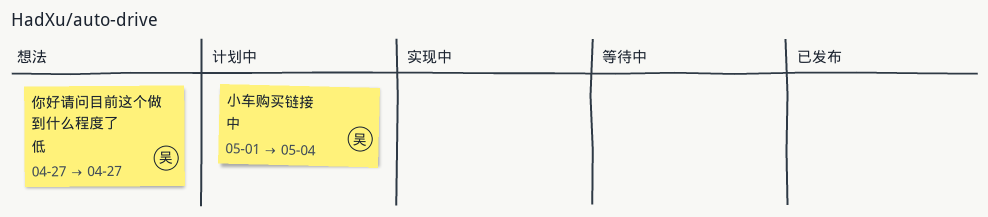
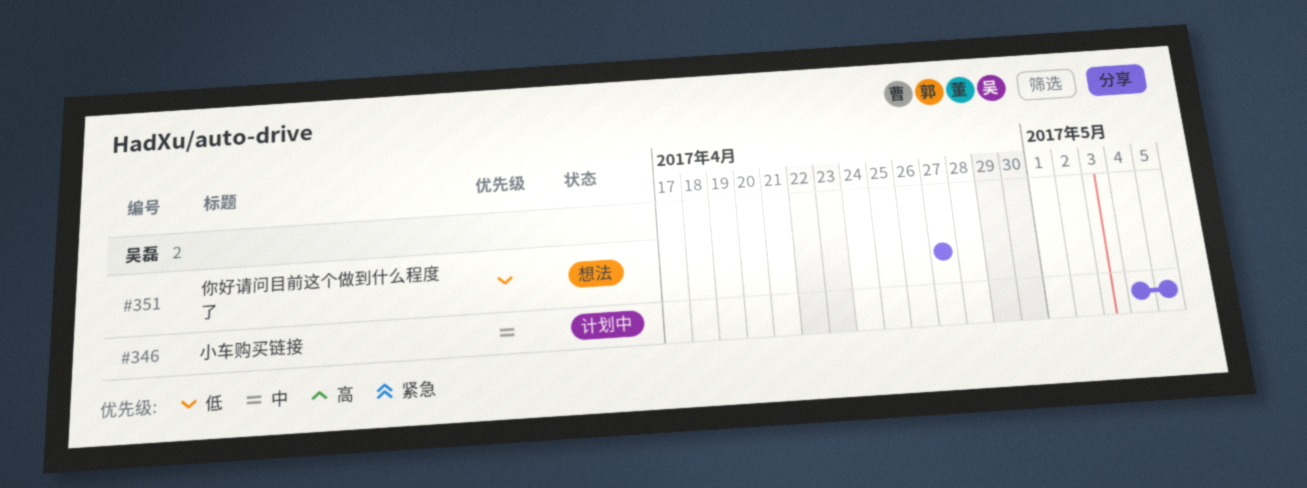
小车购买链接, start: May 1 -> May 4
小车购买链接, due: May 4 -> May 5

